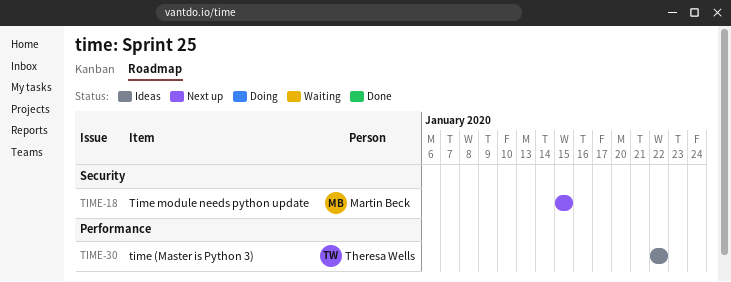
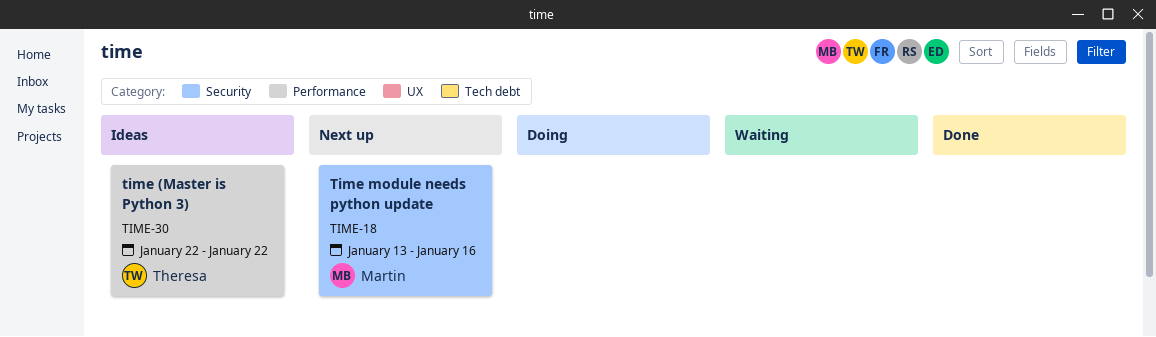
TIME-18, start: Jan 15 -> Jan 13
TIME-18, due: Jan 15 -> Jan 16

